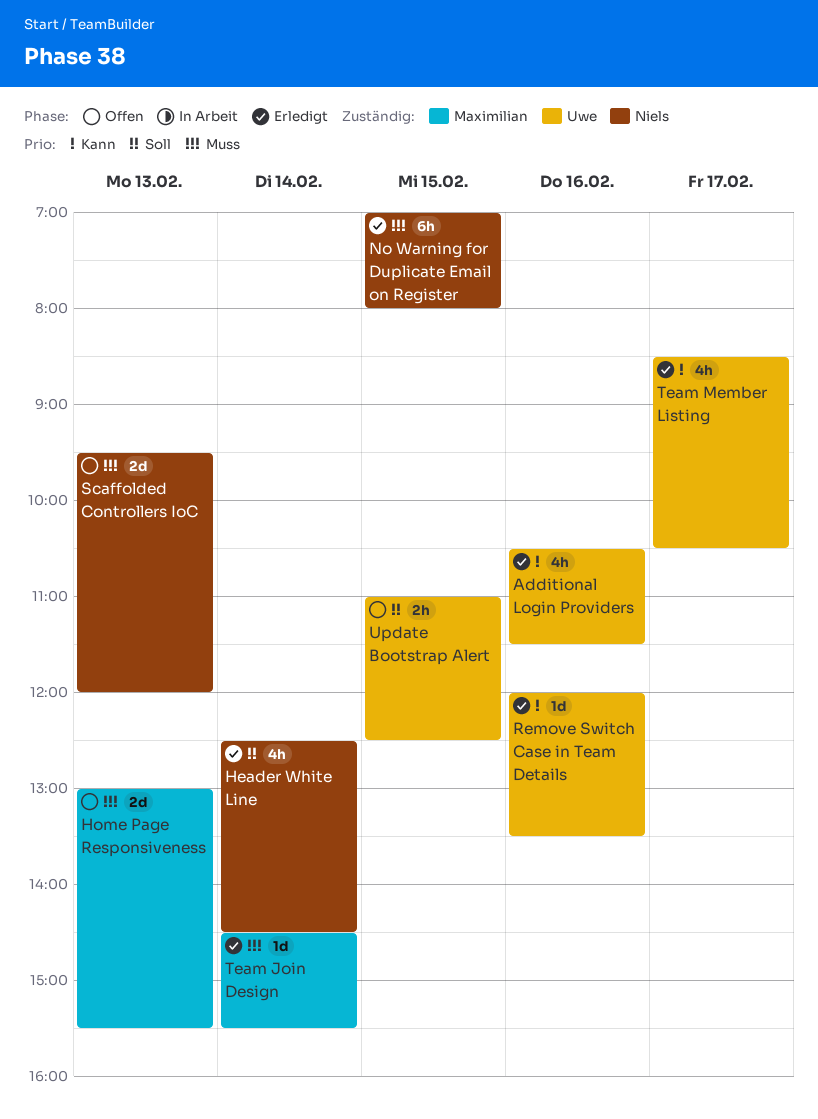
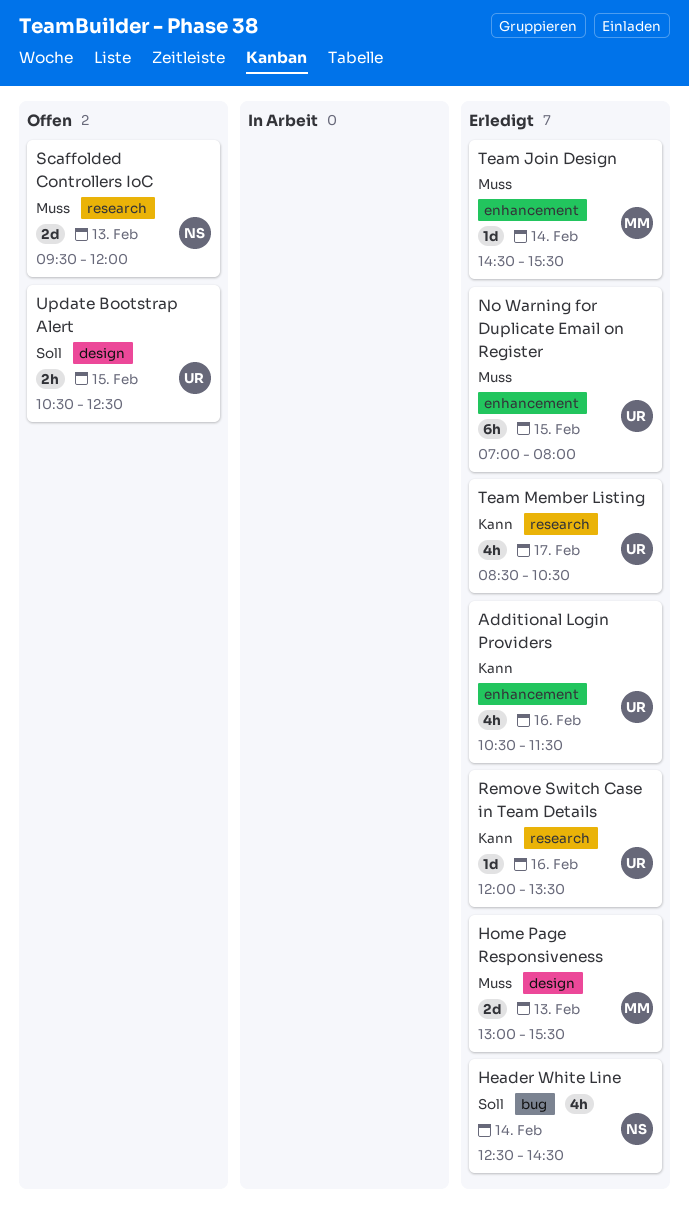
Home Page Responsiveness, status: Offen -> Erledigt
No Warning for Duplicate Email on Register, owner: Niels -> Uwe
Update Bootstrap Alert, begins: 11:00 -> 10:30

